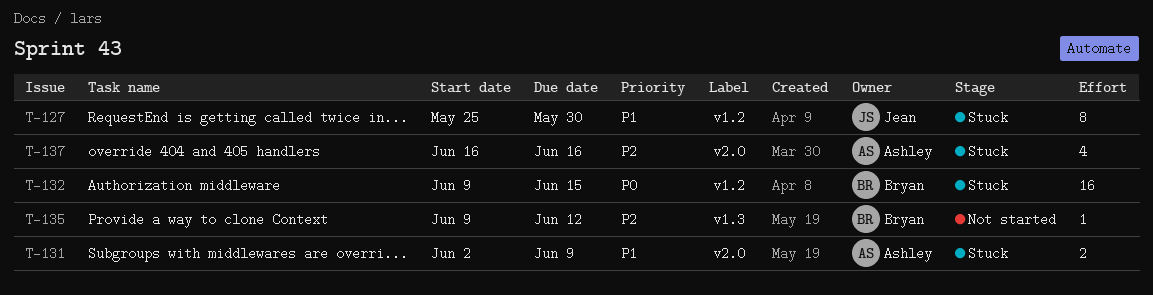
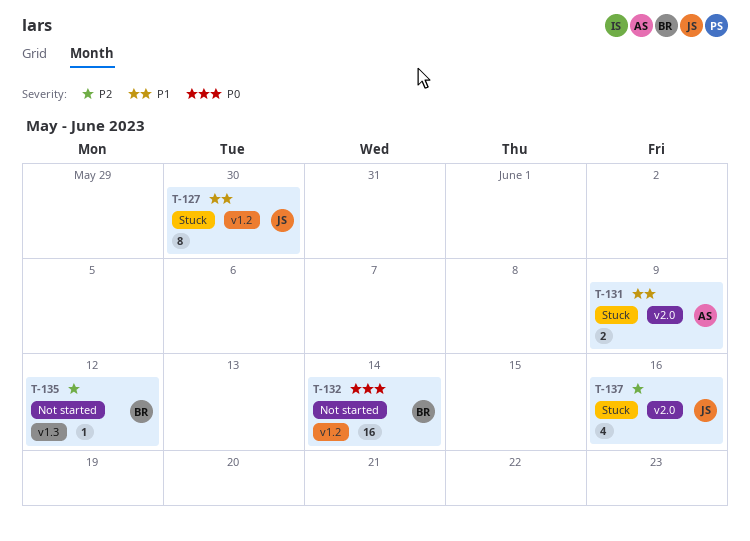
T-132, status: Stuck -> Not started
T-132, due: Jun 15 -> Jun 14
T-137, owner: Ashley -> Jean

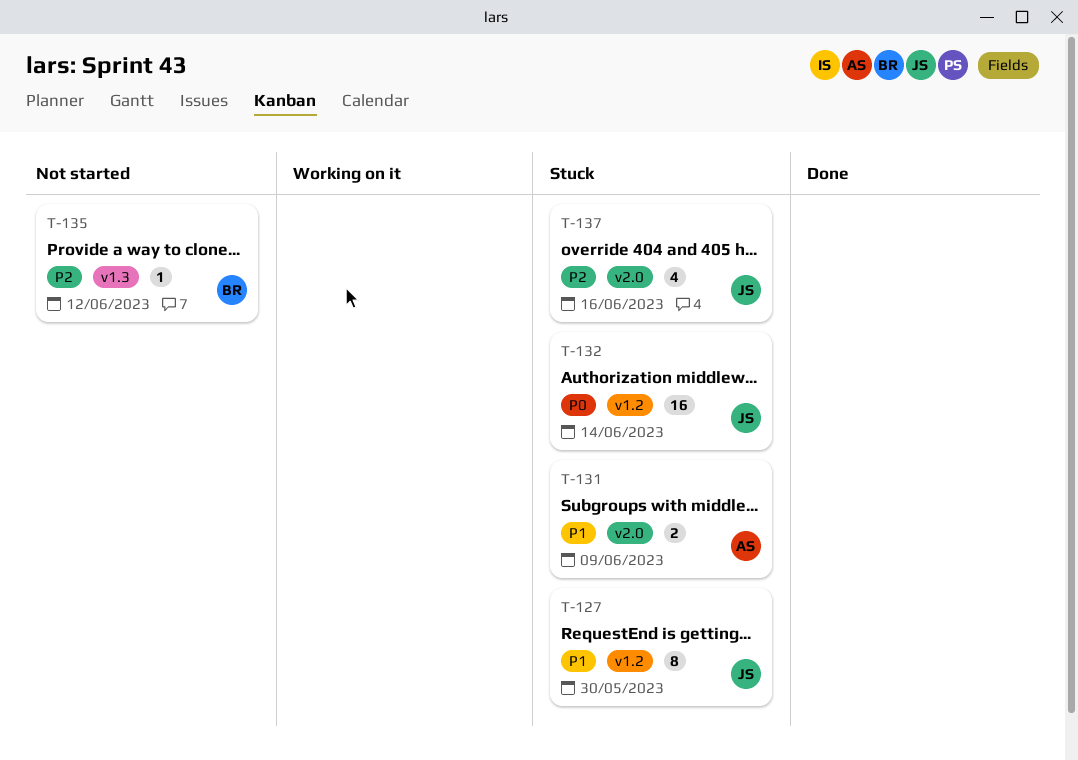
T-132, status: Not started -> Stuck
T-132, owner: BR -> JS

